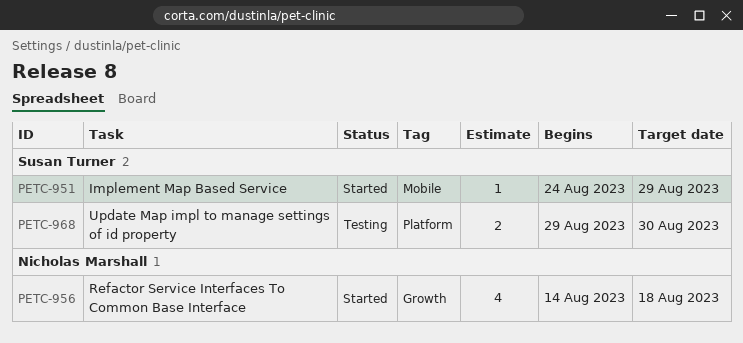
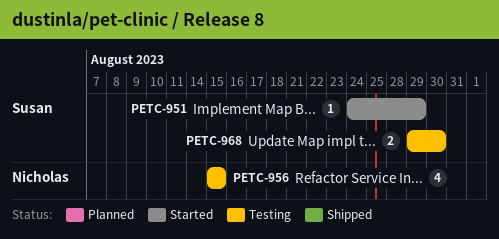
PETC-956, status: Started -> Testing
PETC-956, start: Aug 14 -> Aug 15
PETC-956, due: Aug 18 -> Aug 15

